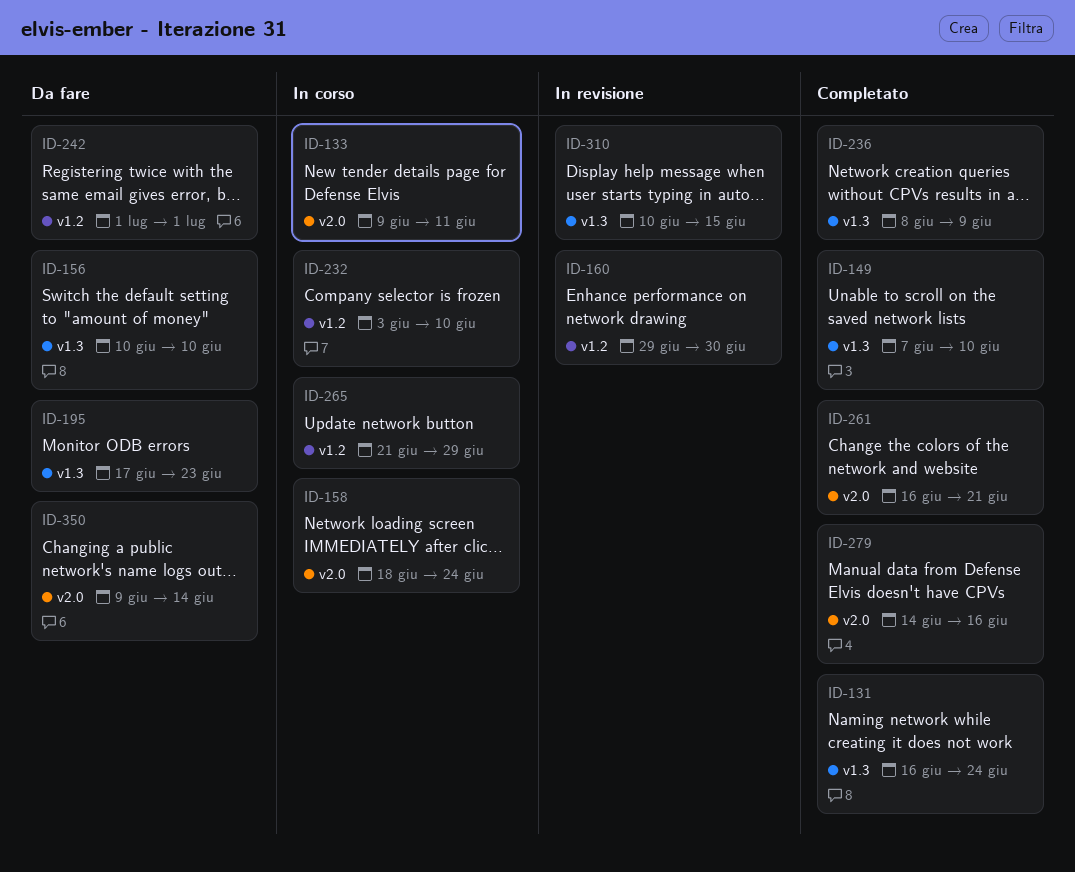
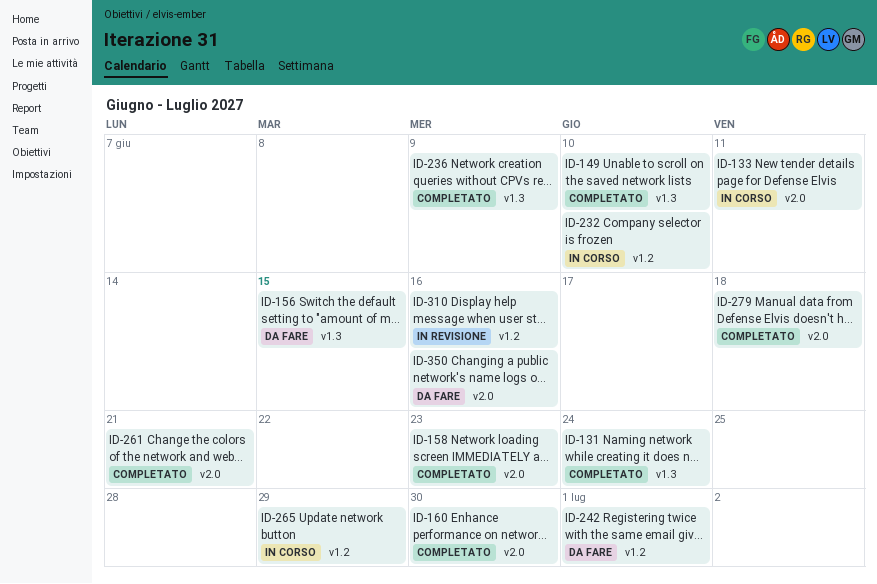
ID-156, due: Jun 10 -> Jun 15
ID-158, status: In corso -> Completato
ID-158, due: Jun 24 -> Jun 23
ID-160, status: In revisione -> Completato
ID-160, label: v1.2 -> v2.0
ID-195: present -> none
ID-279, due: Jun 16 -> Jun 18
ID-310, label: v1.3 -> v1.2
ID-310, due: Jun 15 -> Jun 16
ID-350, due: Jun 14 -> Jun 16

